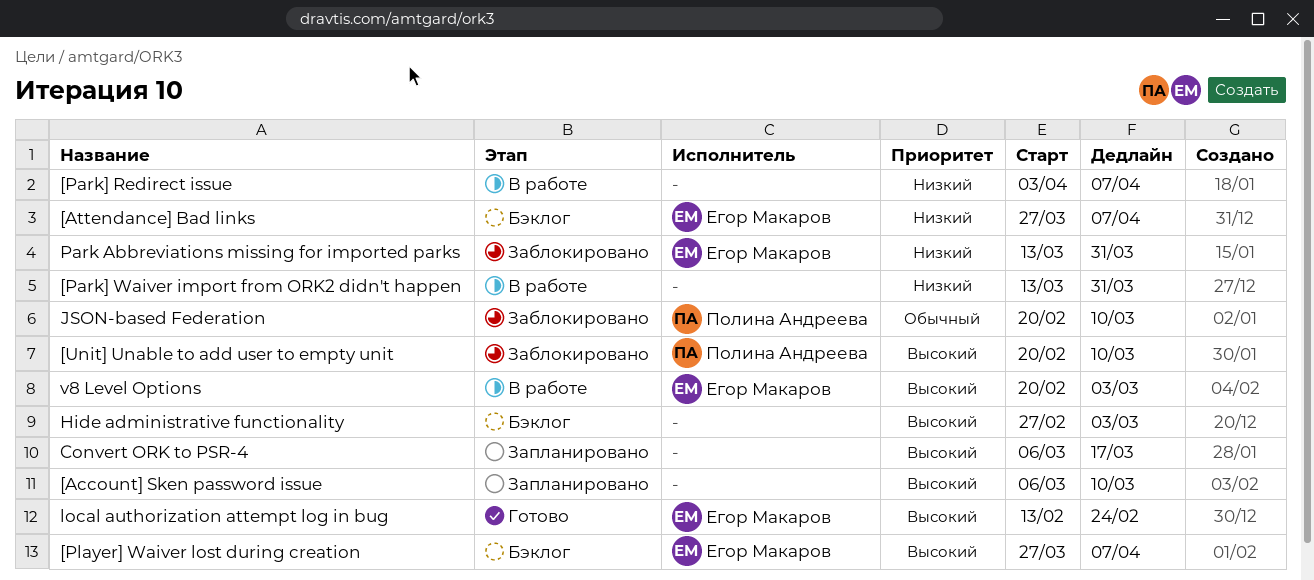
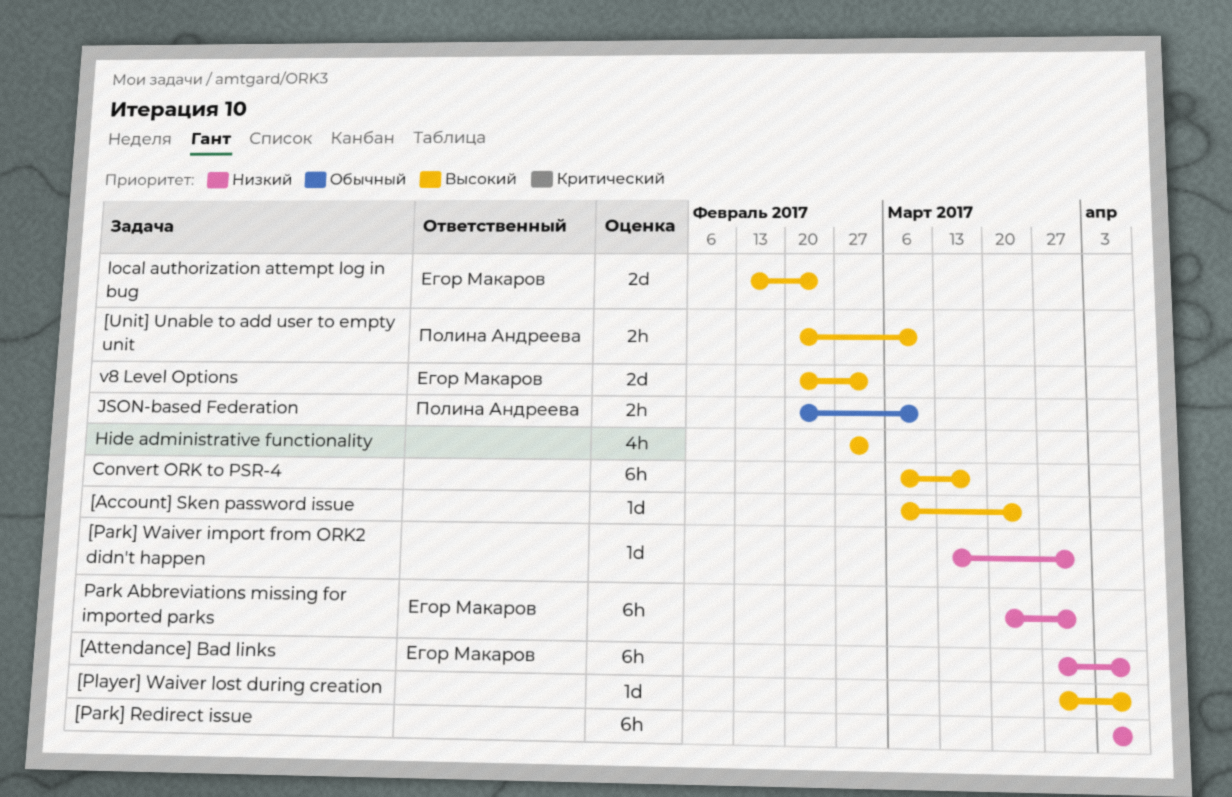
[Account] Sken password issue, due: Mar 10 -> Mar 24
[Player] Waiver lost during creation, owner: Егор Макаров -> none
Park Abbreviations missing for imported parks, start: Mar 13 -> Mar 20

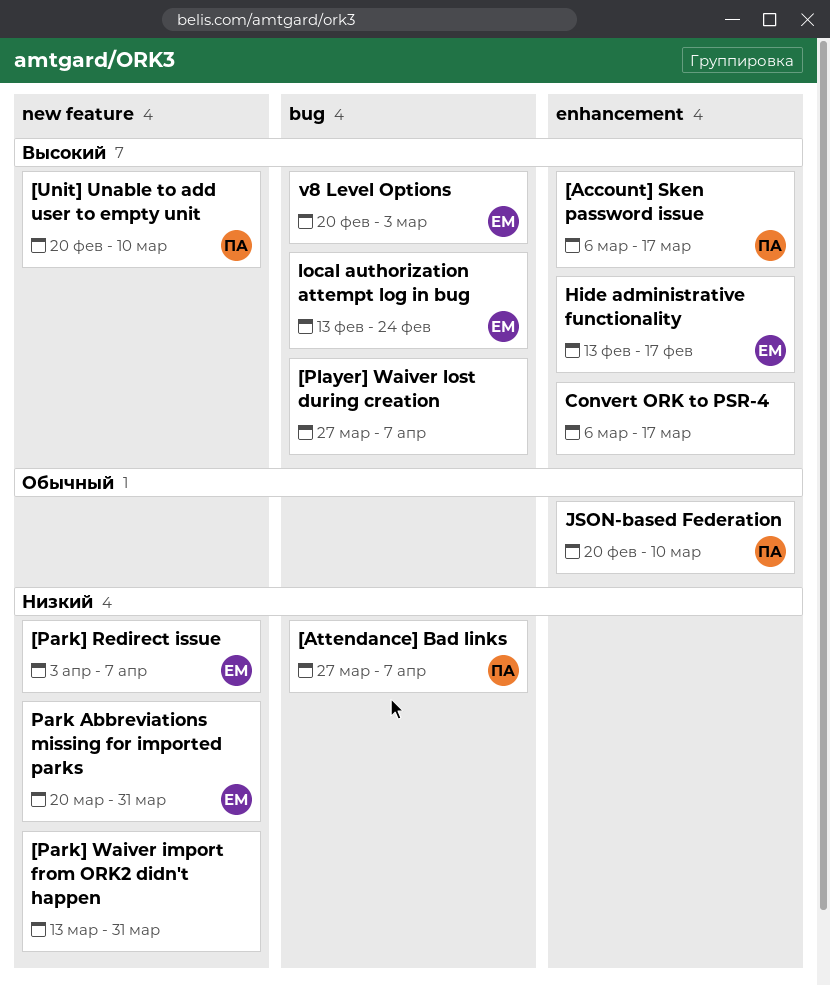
[Account] Sken password issue, owner: none -> Полина Андреева
[Account] Sken password issue, due: Mar 24 -> Mar 17
[Attendance] Bad links, owner: Егор Макаров -> Полина Андреева
[Park] Redirect issue, owner: none -> Егор Макаров
Hide administrative functionality, owner: none -> Егор Макаров
Hide administrative functionality, start: Feb 27 -> Feb 13
Hide administrative functionality, due: Mar 3 -> Feb 17

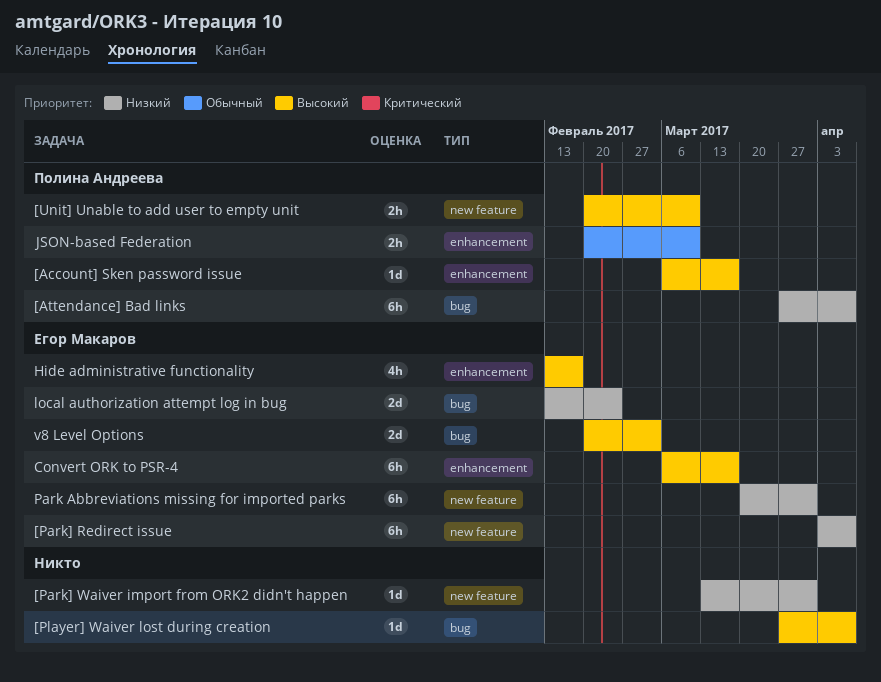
Convert ORK to PSR-4, owner: none -> Егор Макаров
local authorization attempt log in bug, priority: Высокий -> Низкий

